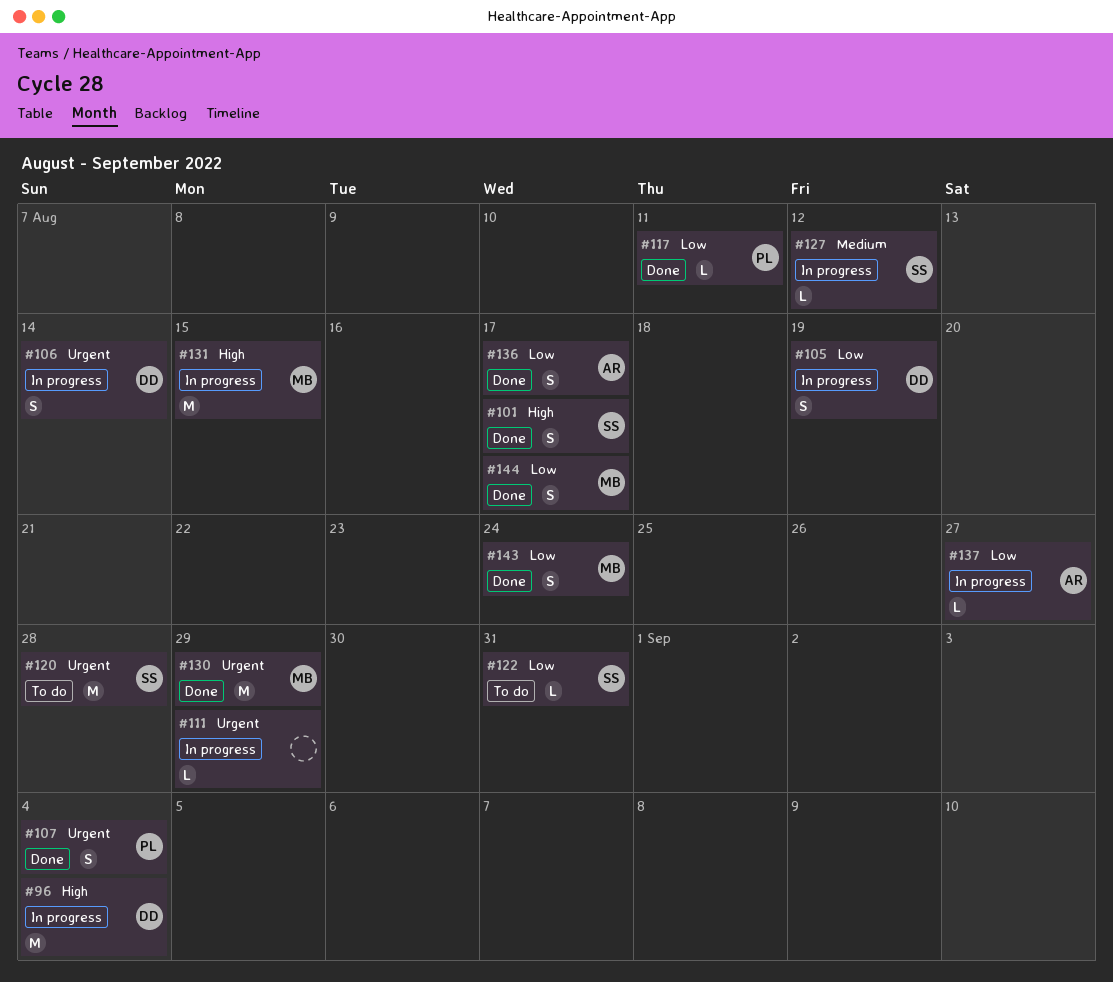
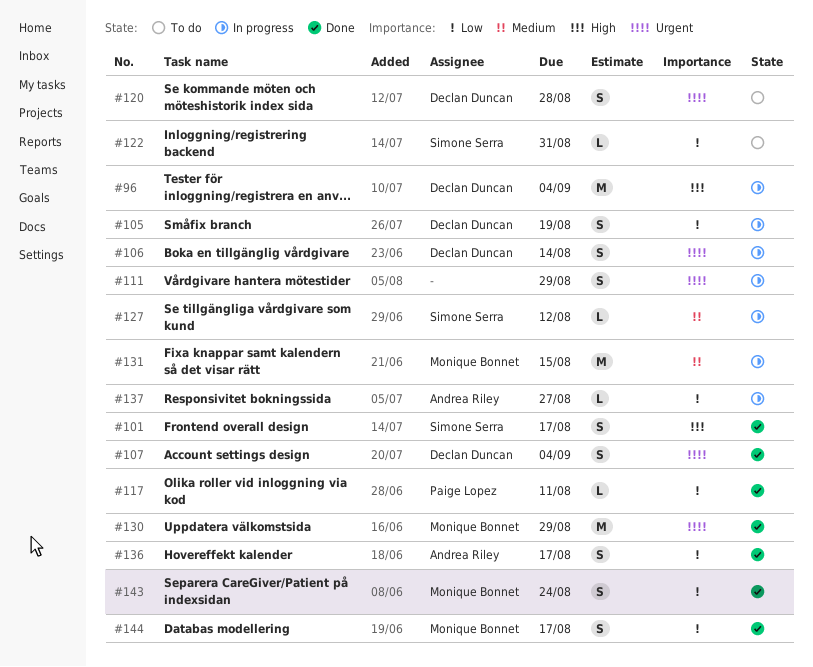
#107, owner: Paige Lopez -> Declan Duncan
#111, estimate: L -> S
#120, owner: Simone Serra -> Declan Duncan
#120, estimate: M -> S
#131, priority: High -> Medium

